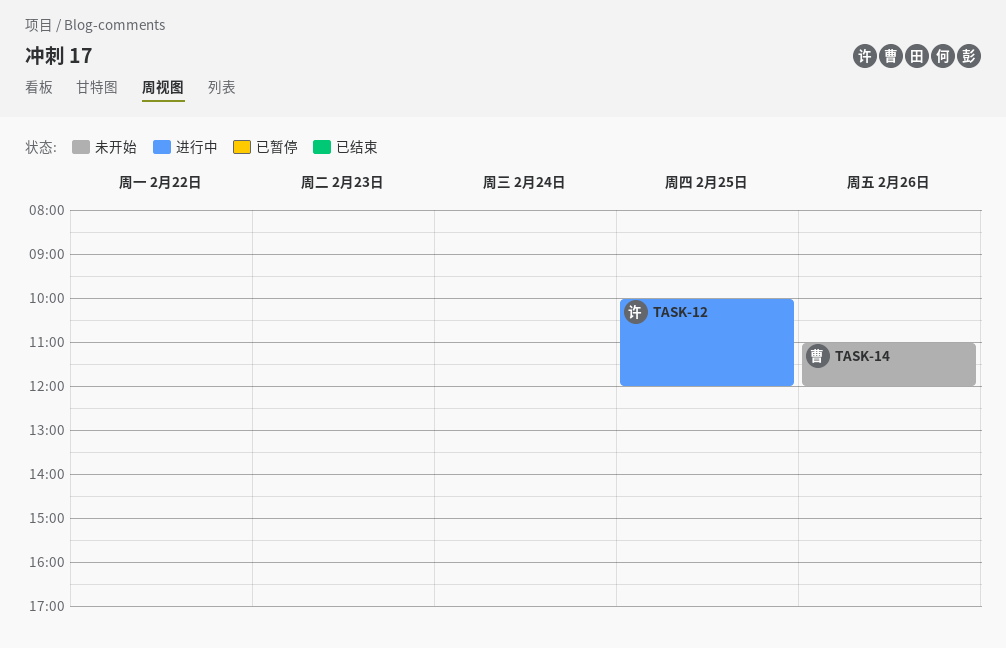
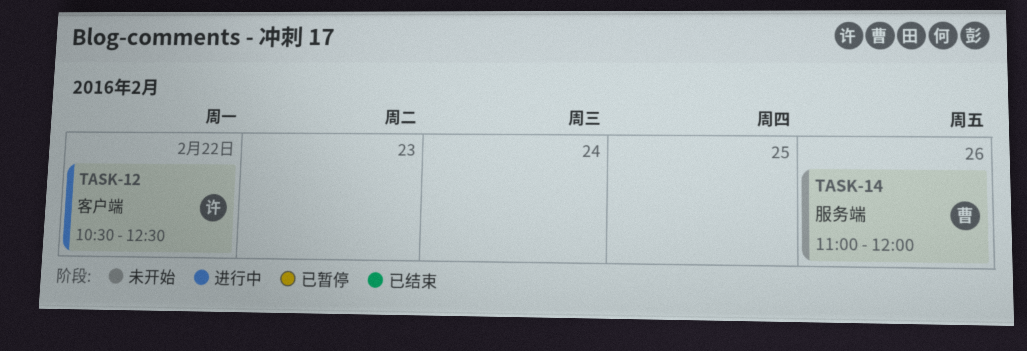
TASK-12, day: Feb 25 -> Feb 22
TASK-12, begins: 10:00 -> 10:30
TASK-12, ends: 12:00 -> 12:30

